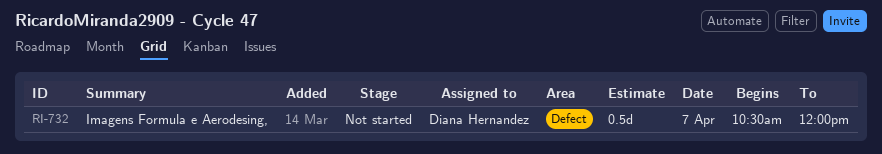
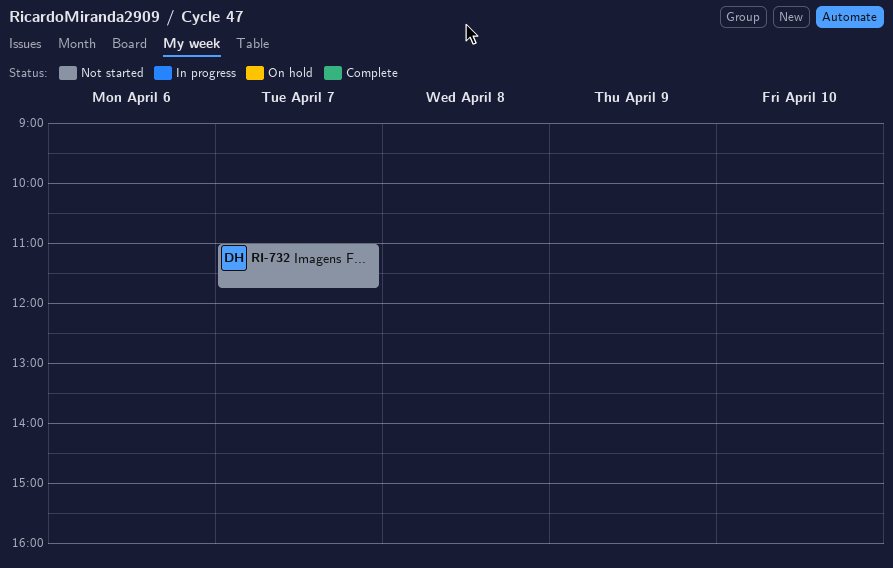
RI-732, begins: 10:30 -> 11:00
RI-732, ends: 12:00 -> 11:45

